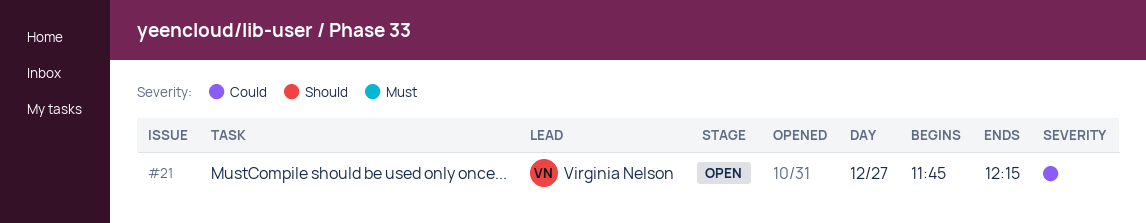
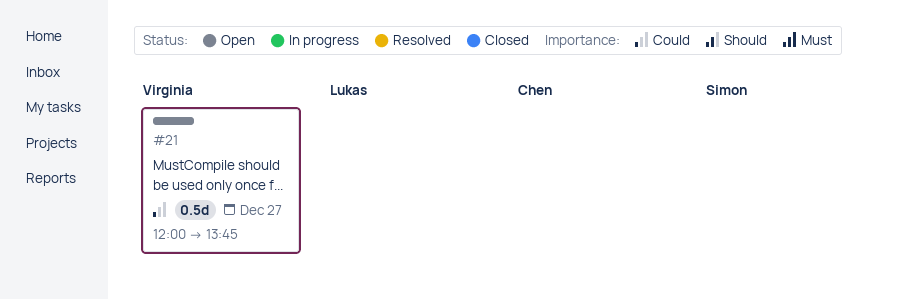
#21, begins: 11:45 -> 12:00
#21, ends: 12:15 -> 13:45

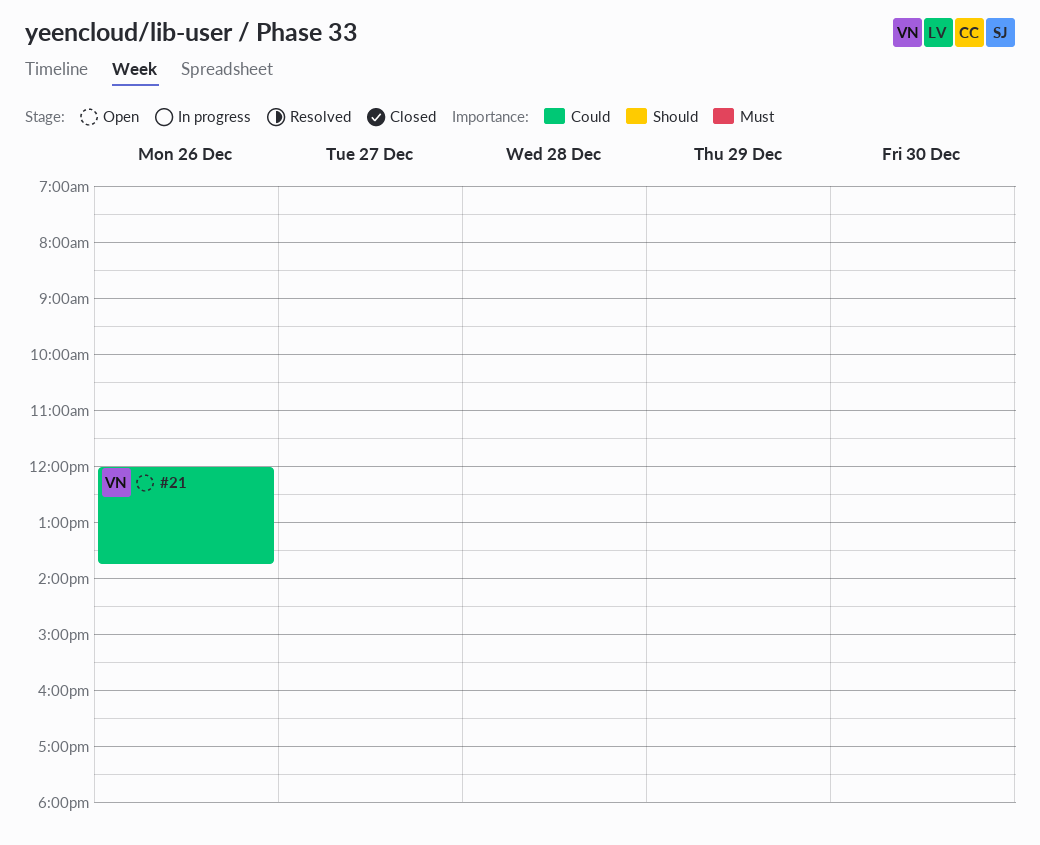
#21, day: Dec 27 -> Dec 26

